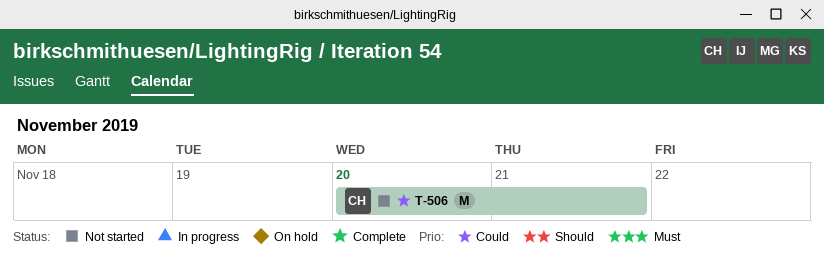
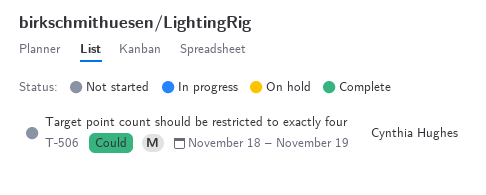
T-506, start: Nov 20 -> Nov 18
T-506, due: Nov 21 -> Nov 19

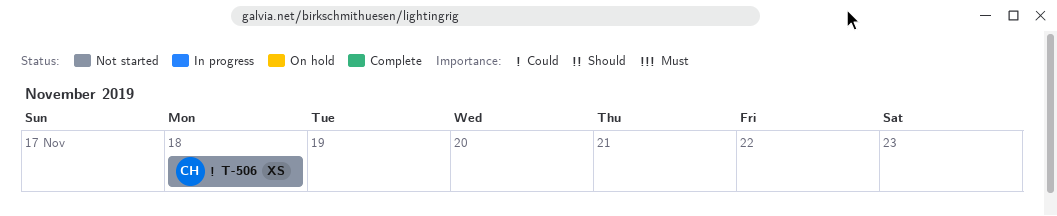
T-506, estimate: M -> XS
T-506, due: Nov 19 -> Nov 18

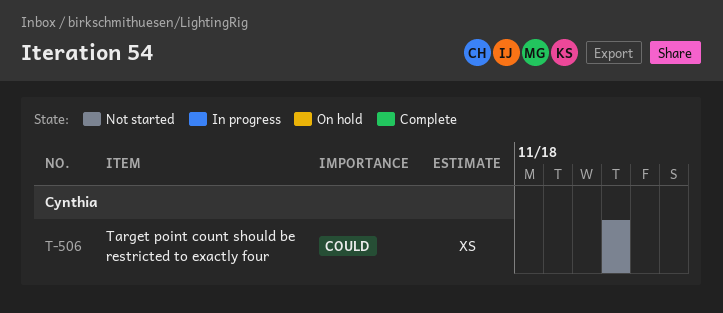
T-506, start: Nov 18 -> Nov 21
T-506, due: Nov 18 -> Nov 21

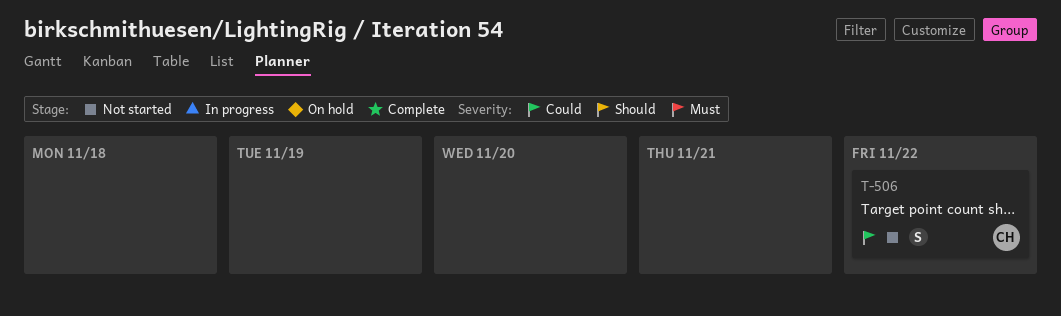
T-506, estimate: XS -> S
T-506, due: Nov 21 -> Nov 22

